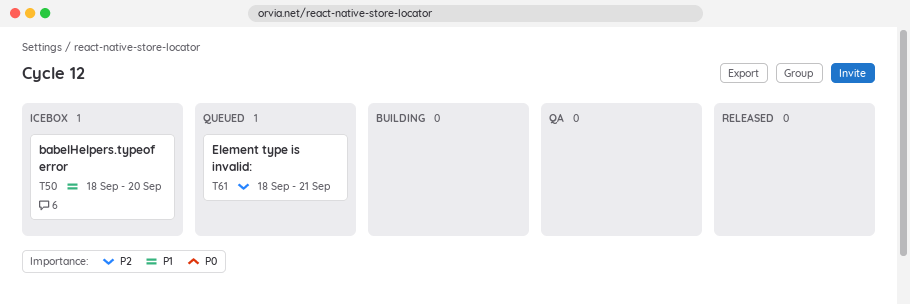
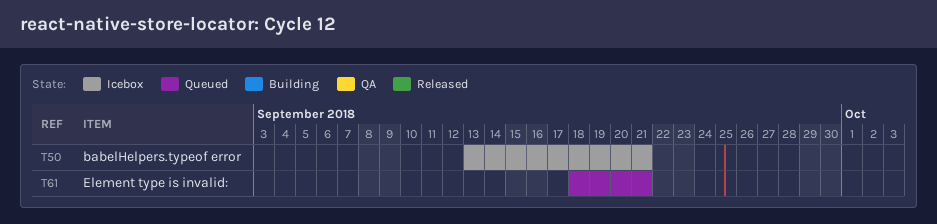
T50, start: Sep 18 -> Sep 13
T50, due: Sep 20 -> Sep 21

